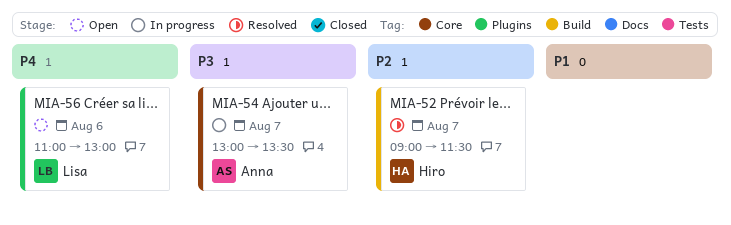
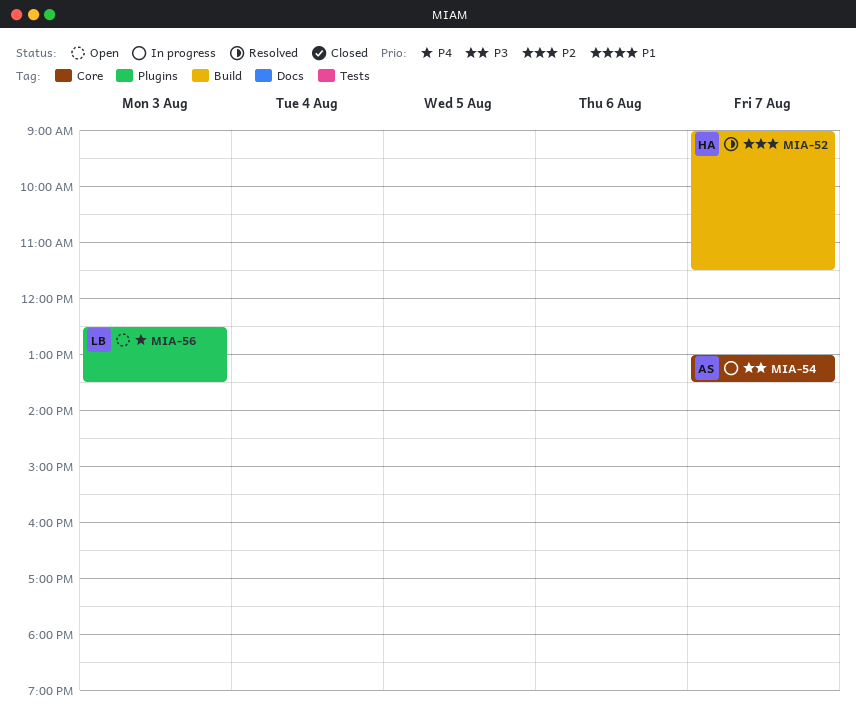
MIA-56, day: Aug 6 -> Aug 3
MIA-56, begins: 11:00 -> 12:30
MIA-56, ends: 13:00 -> 13:30

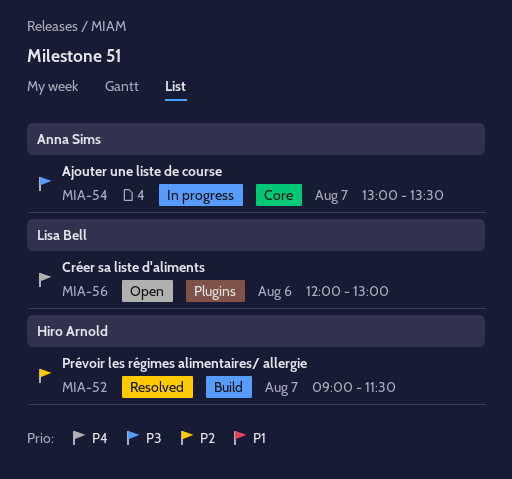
MIA-56, day: Aug 3 -> Aug 6
MIA-56, begins: 12:30 -> 12:00
MIA-56, ends: 13:30 -> 13:00

